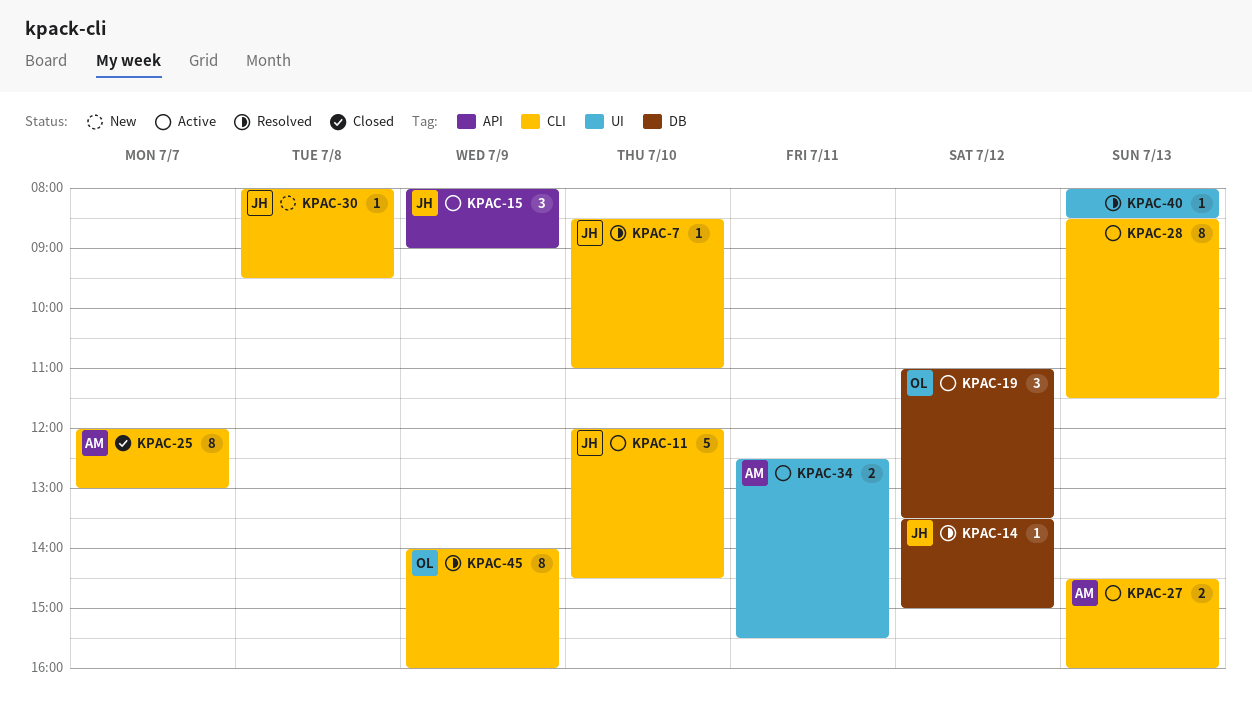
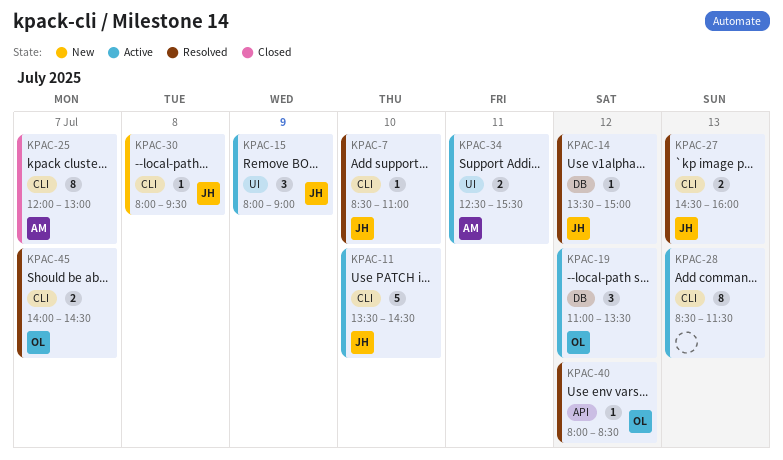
KPAC-11, begins: 12:00 -> 13:30
KPAC-15, label: API -> UI
KPAC-27, status: Active -> Resolved
KPAC-27, owner: AM -> JH
KPAC-40, owner: none -> OL
KPAC-40, label: UI -> API
KPAC-40, day: Jul 13 -> Jul 12
KPAC-45, estimate: 8 -> 2
KPAC-45, day: Jul 9 -> Jul 7
KPAC-45, ends: 16:00 -> 14:30

